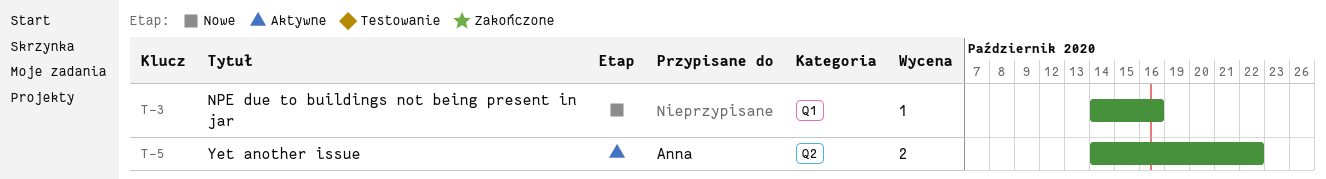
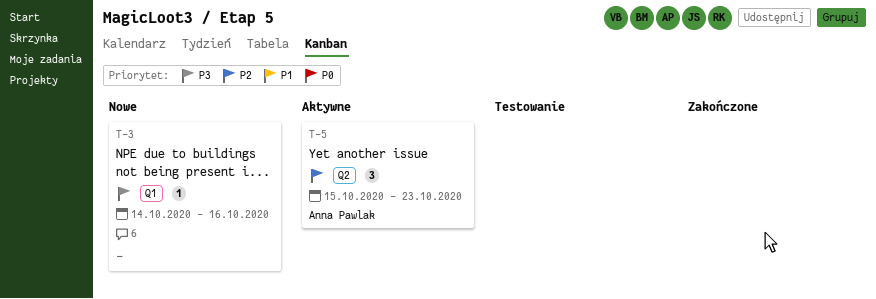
T-5, estimate: 2 -> 3
T-5, start: Oct 14 -> Oct 15
T-5, due: Oct 22 -> Oct 23

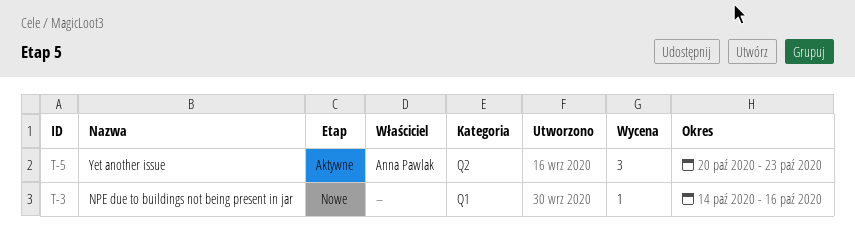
T-5, start: Oct 15 -> Oct 20

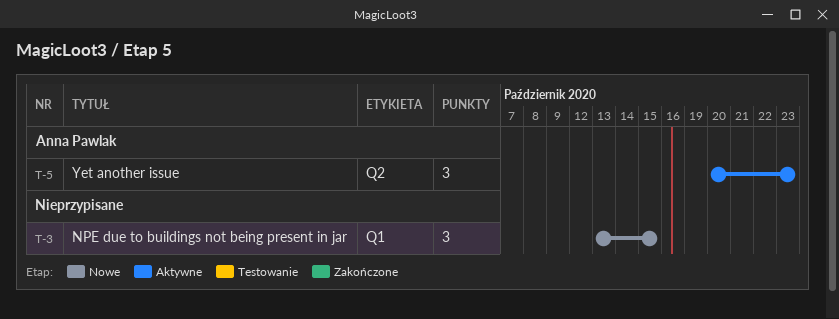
T-3, estimate: 1 -> 3
T-3, start: Oct 14 -> Oct 13
T-3, due: Oct 16 -> Oct 15

